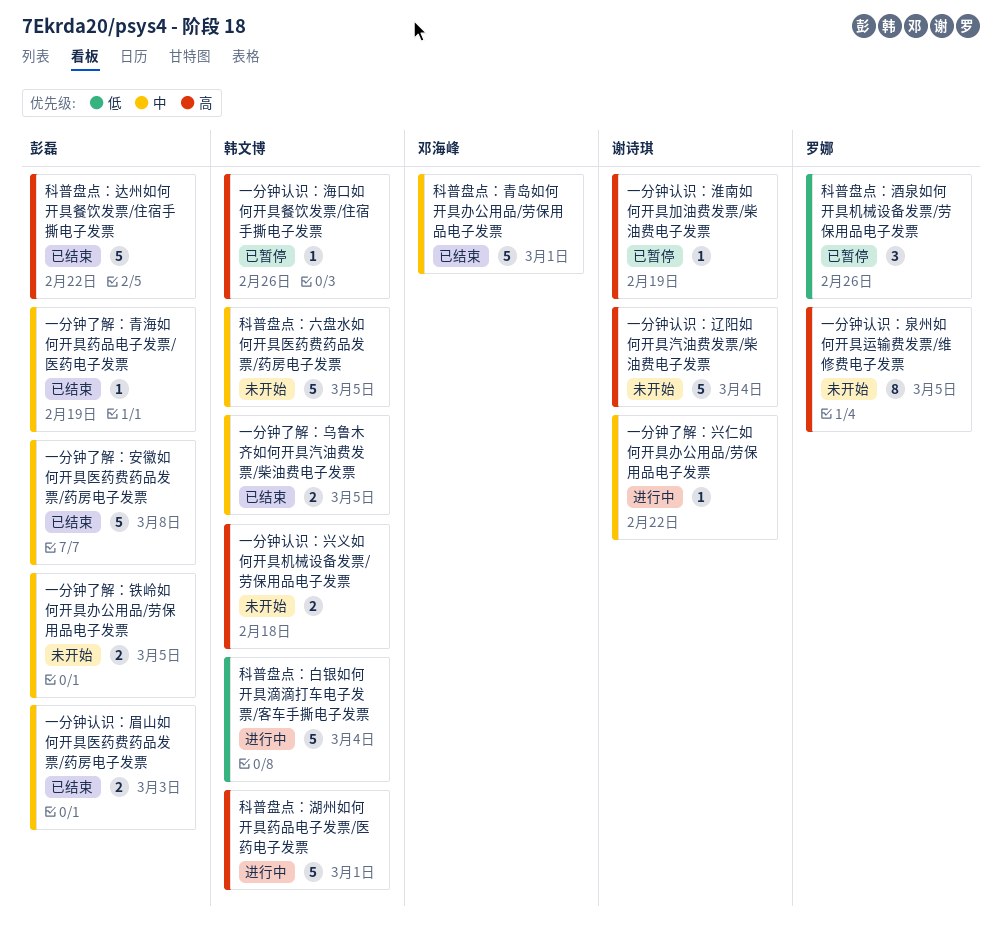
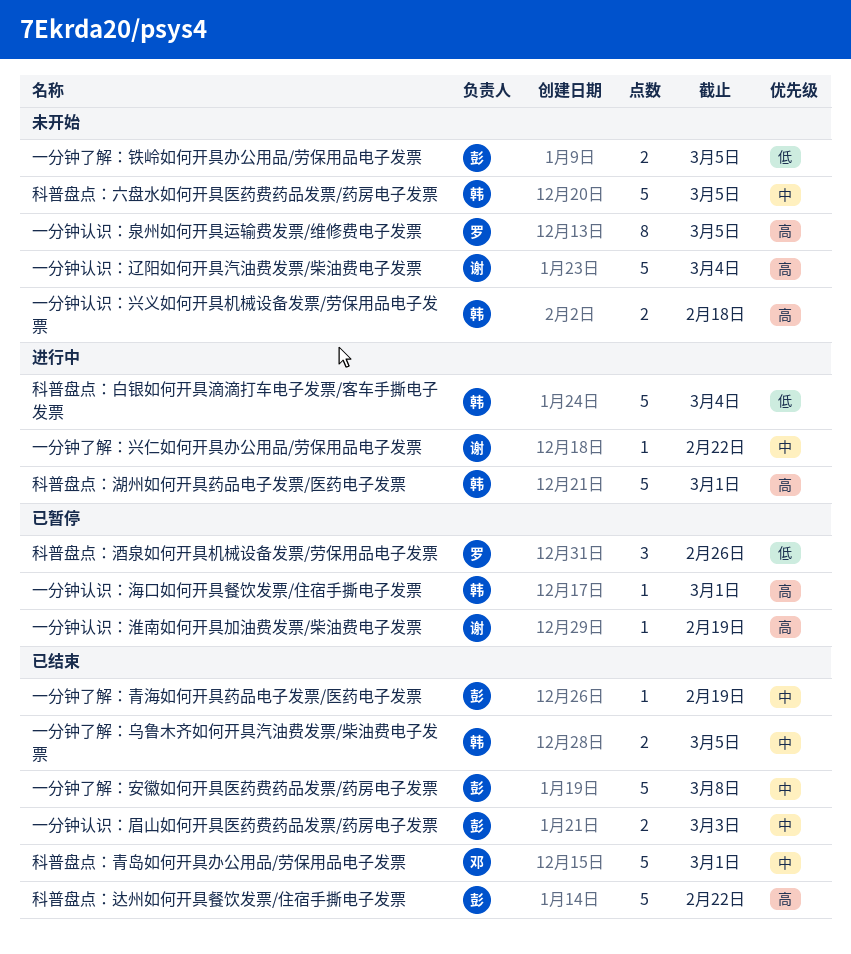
一分钟了解：铁岭如何开具办公用品/劳保用品电子发票, priority: 中 -> 低
一分钟认识：海口如何开具餐饮发票/住宿手撕电子发票, due: Feb 26 -> Mar 1

